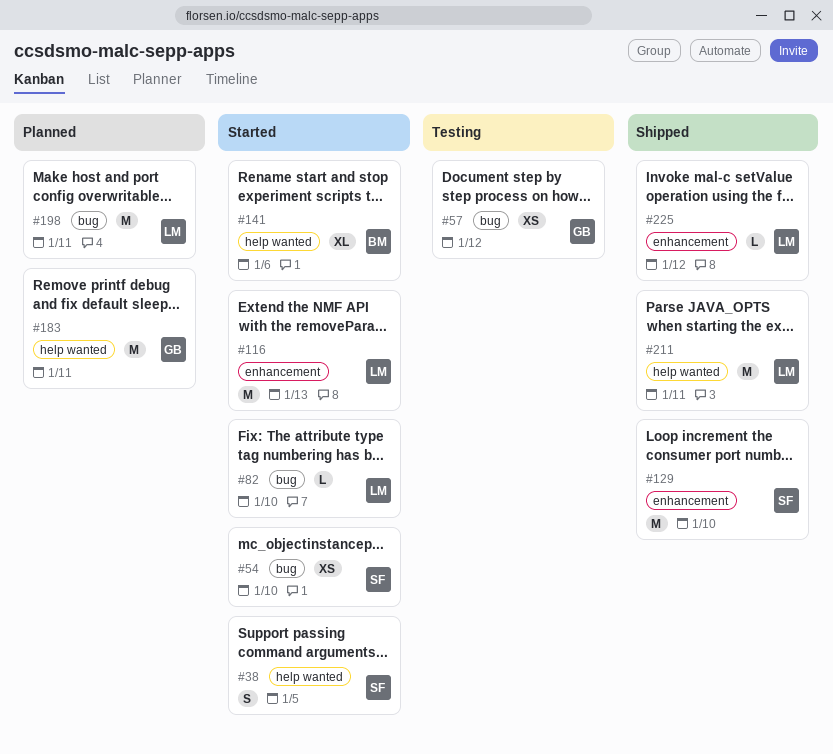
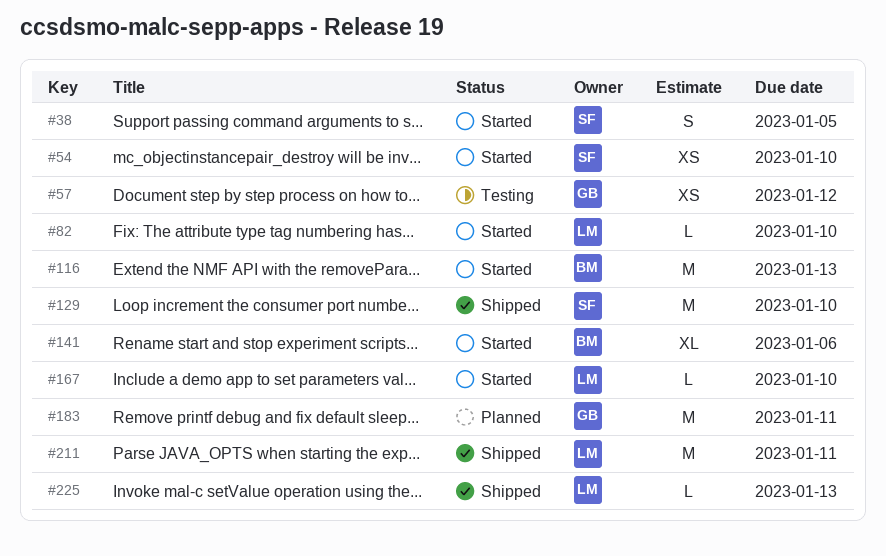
#116, owner: LM -> BM
#167: none -> present
#198: present -> none
#225, due: Jan 12 -> Jan 13

